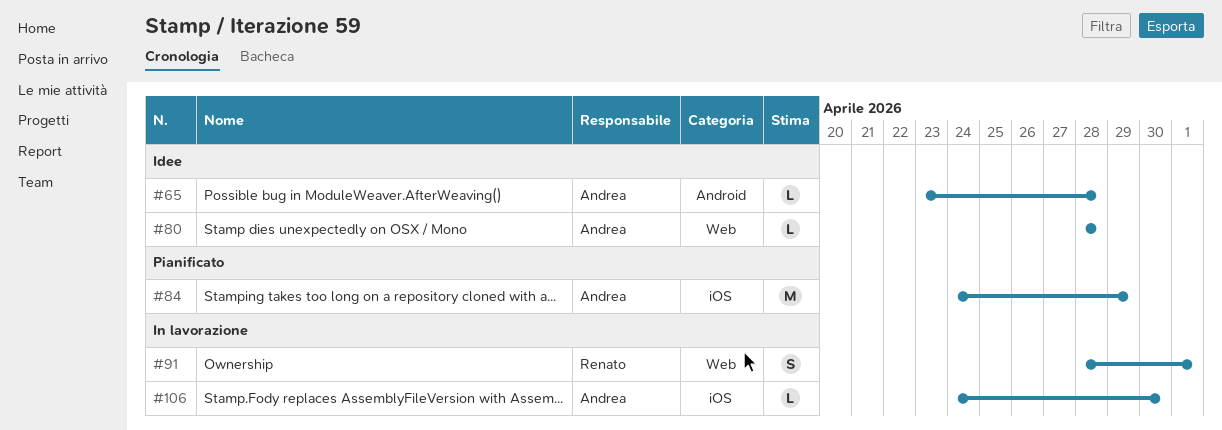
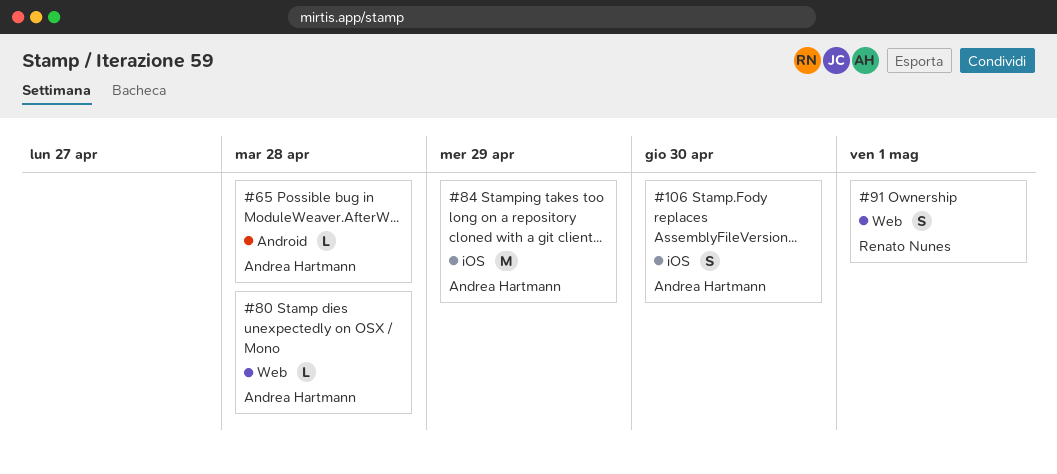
#106, estimate: L -> S

